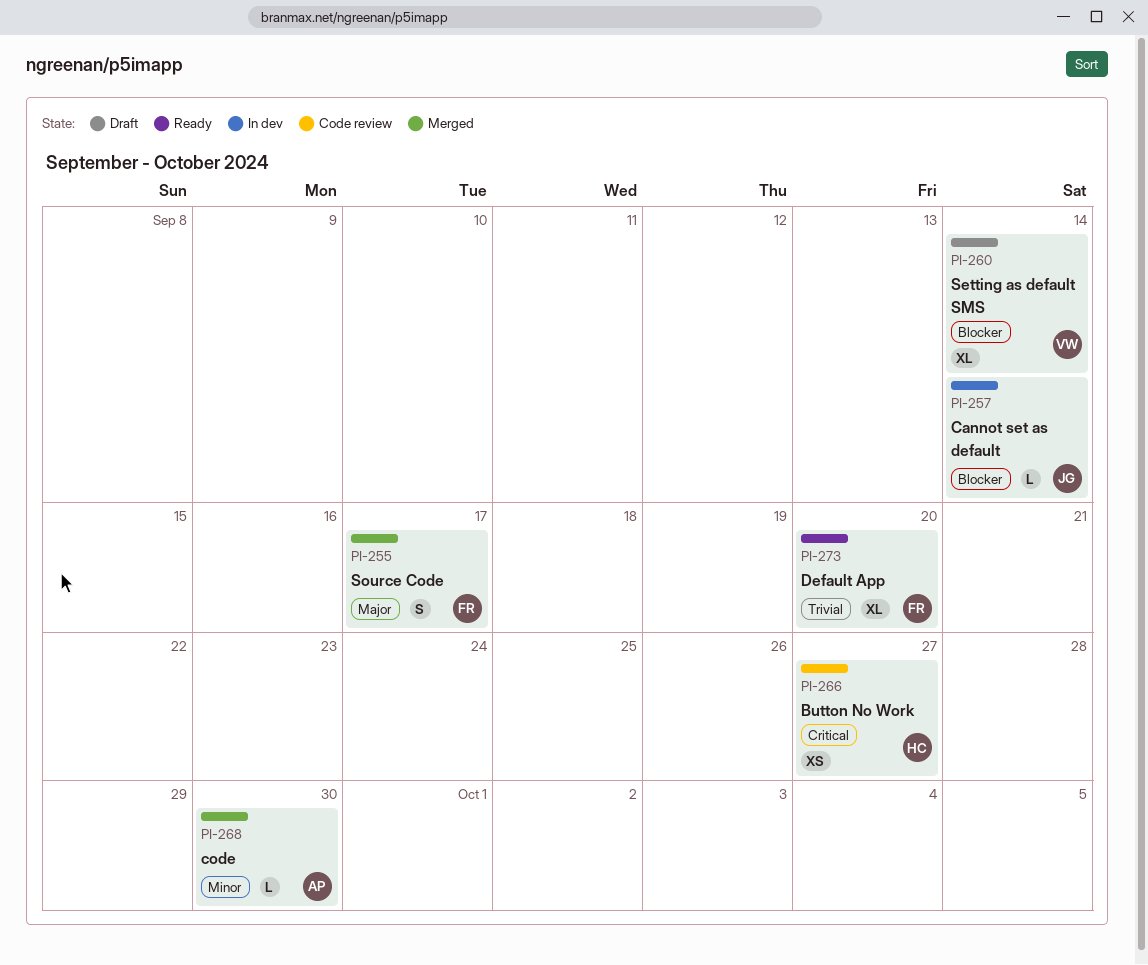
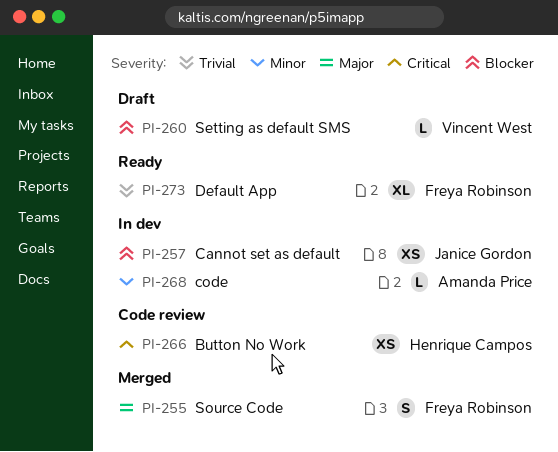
PI-257, estimate: L -> XS
PI-260, estimate: XL -> L
PI-268, status: Merged -> In dev

